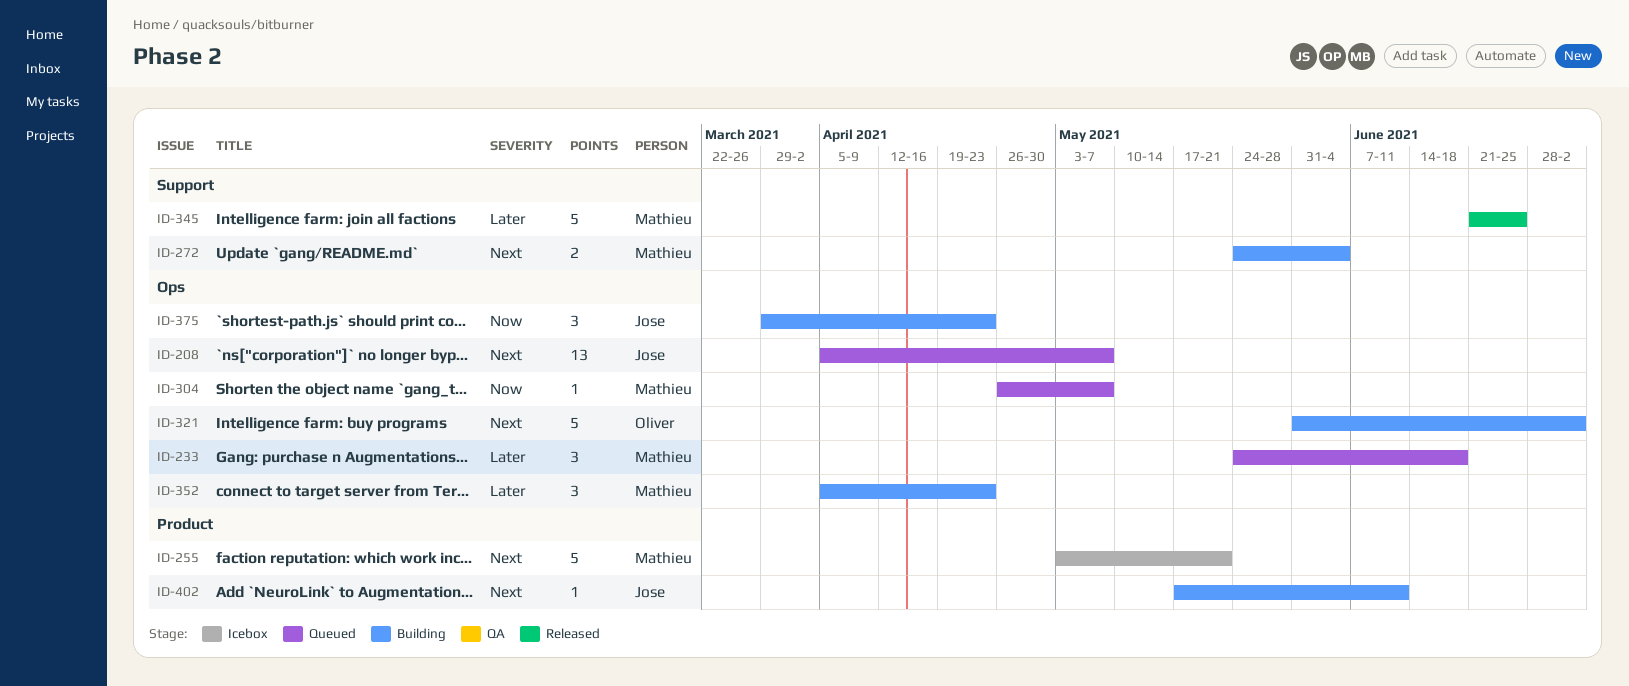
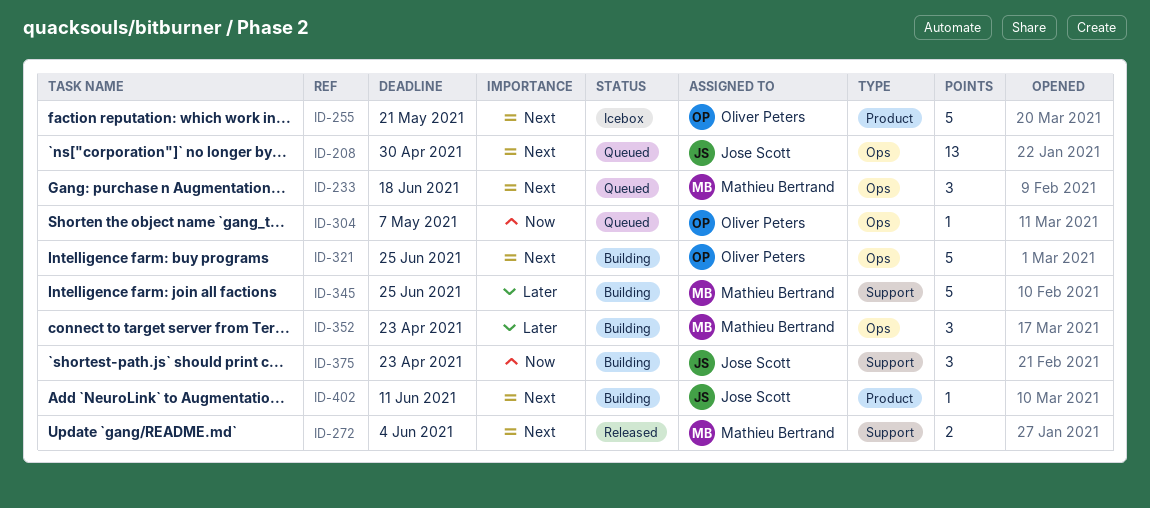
ID-208, due: May 7 -> Apr 30
ID-233, priority: Later -> Next
ID-255, owner: Mathieu Bertrand -> Oliver Peters
ID-272, status: Building -> Released
ID-304, owner: Mathieu Bertrand -> Oliver Peters
ID-321, due: Jul 2 -> Jun 25
ID-345, status: Released -> Building
ID-375, label: Ops -> Support

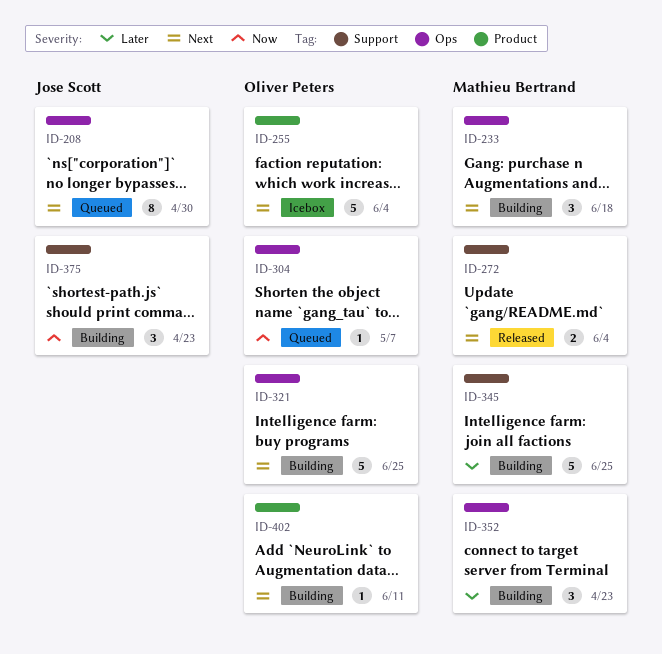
ID-208, estimate: 13 -> 8
ID-233, status: Queued -> Building
ID-255, due: May 21 -> Jun 4
ID-402, owner: Jose Scott -> Oliver Peters

